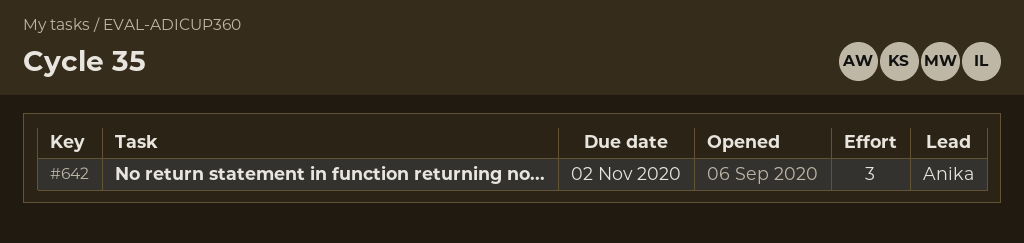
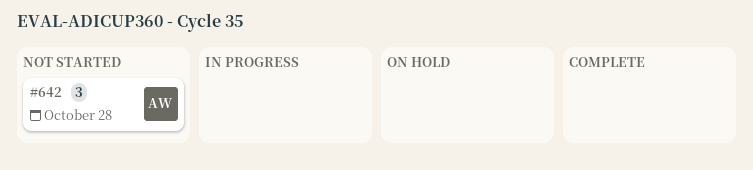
#642, due: Nov 2 -> Oct 28

